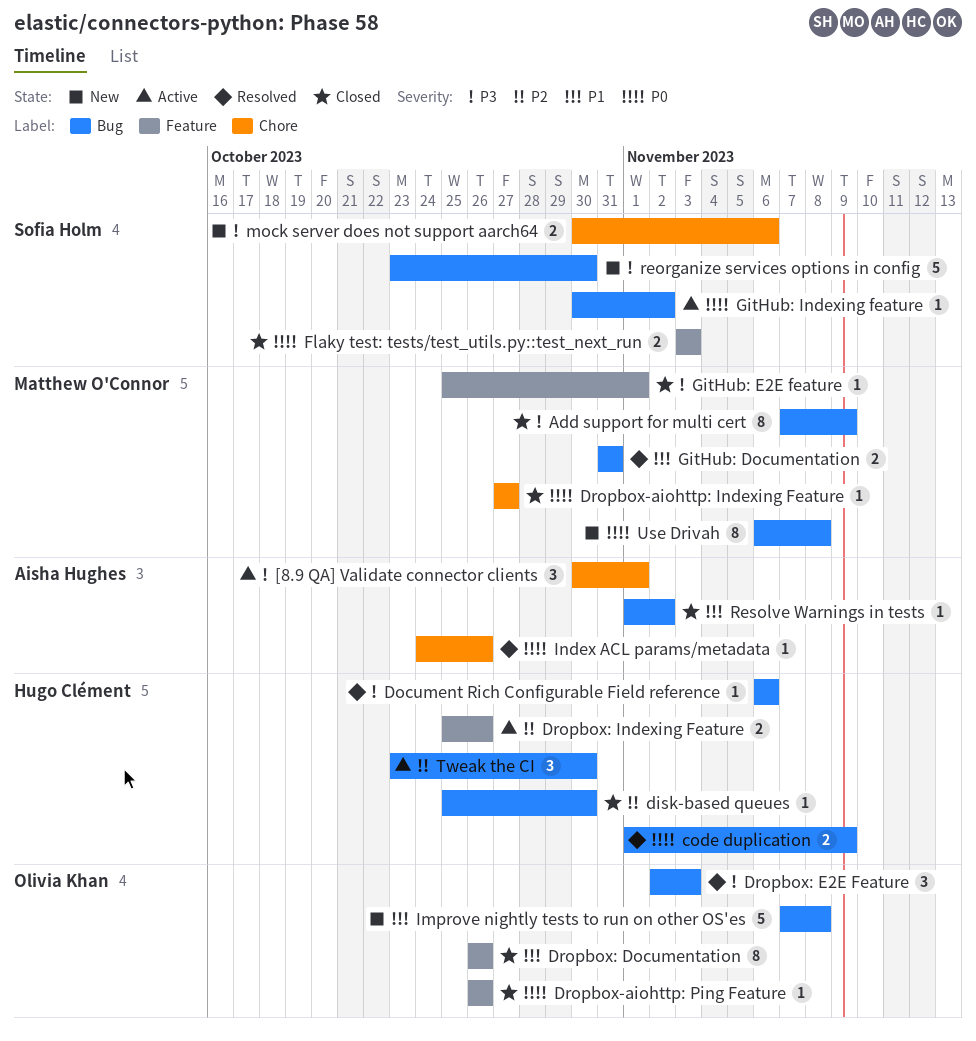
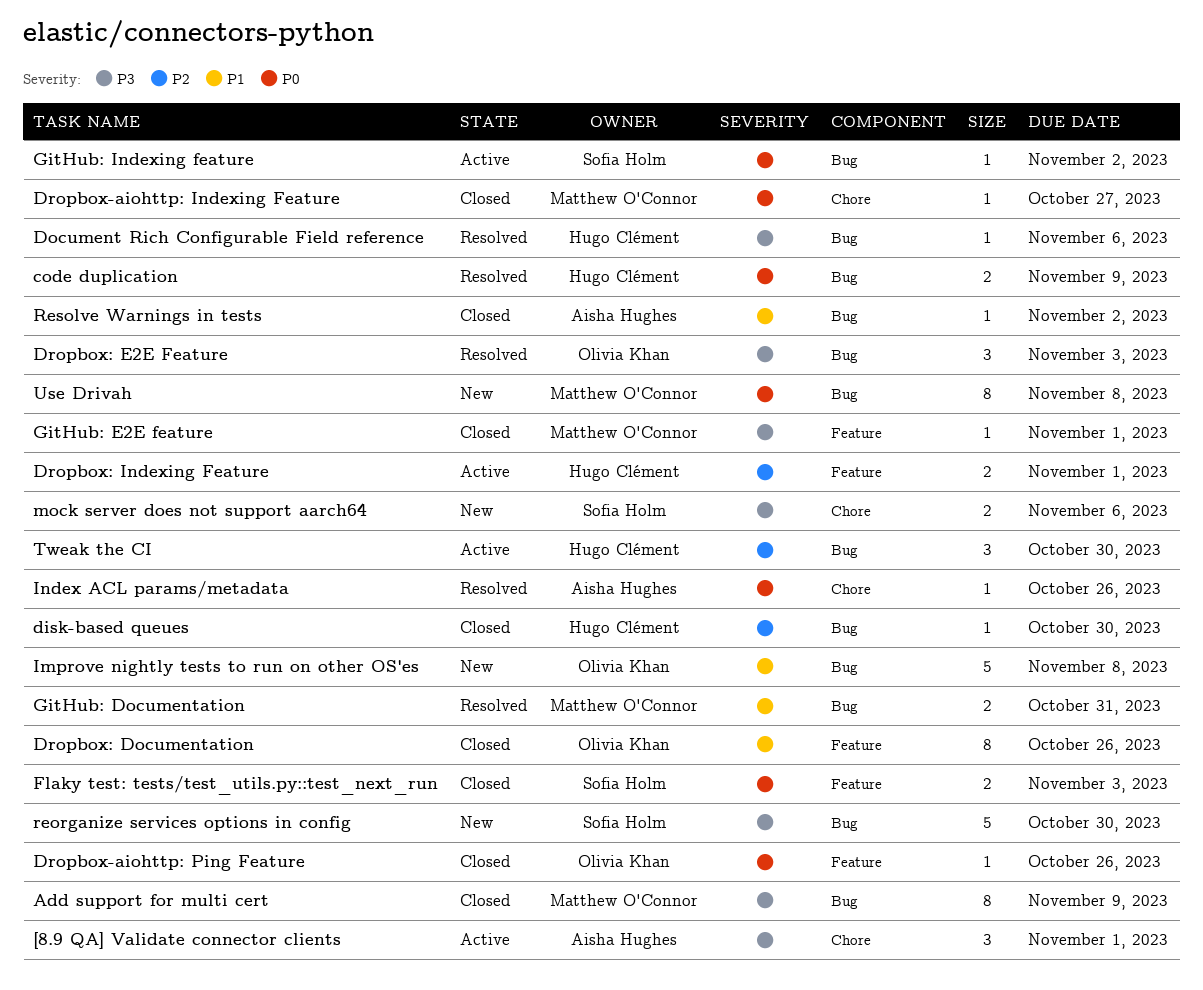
Dropbox: Indexing Feature, due: Oct 26 -> Nov 1

